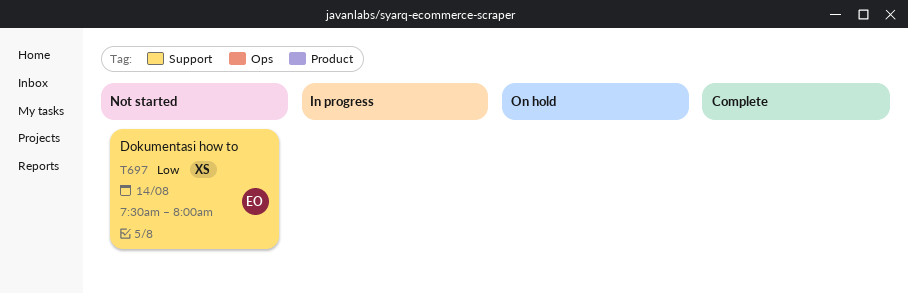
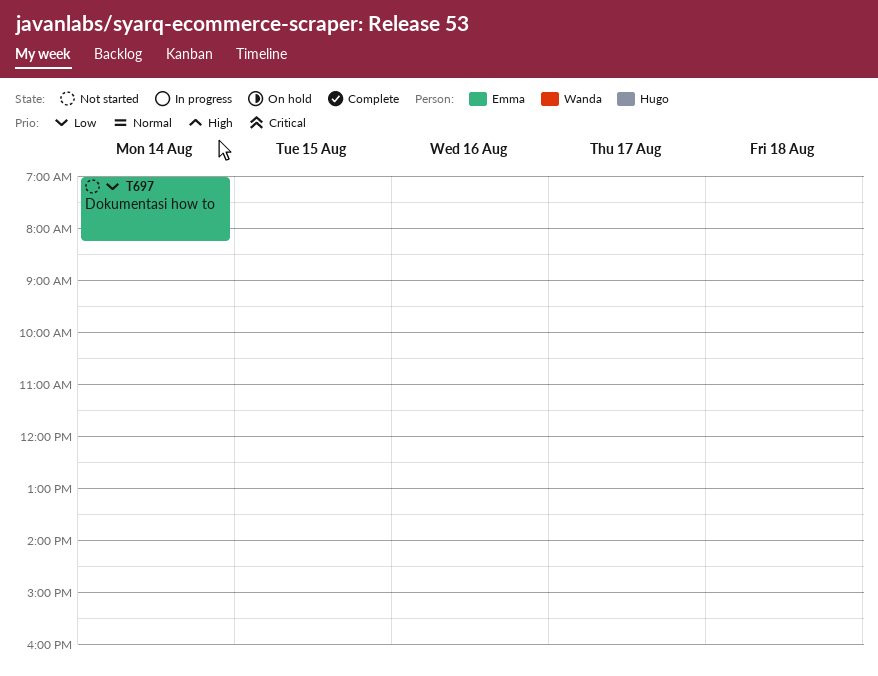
T697, begins: 07:30 -> 07:00
T697, ends: 08:00 -> 08:15

